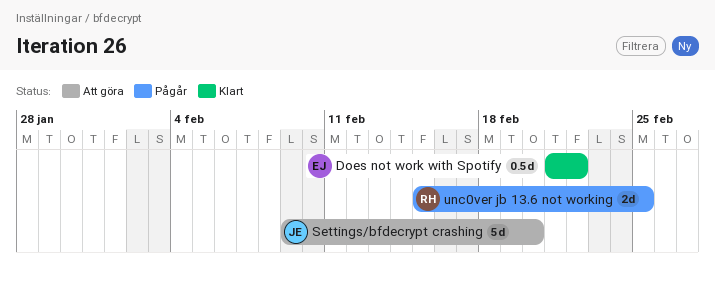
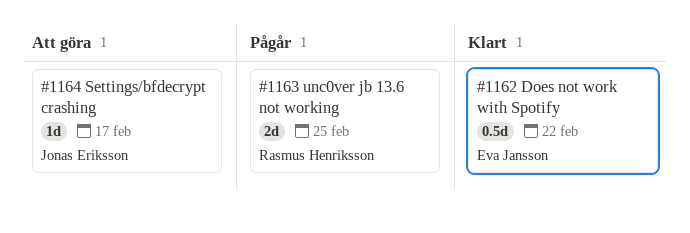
Settings/bfdecrypt crashing, estimate: 5d -> 1d
Settings/bfdecrypt crashing, due: Feb 20 -> Feb 17

